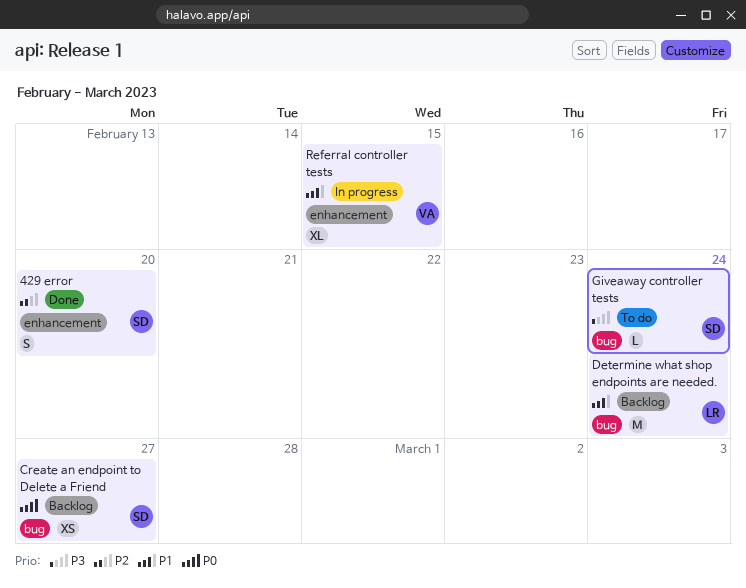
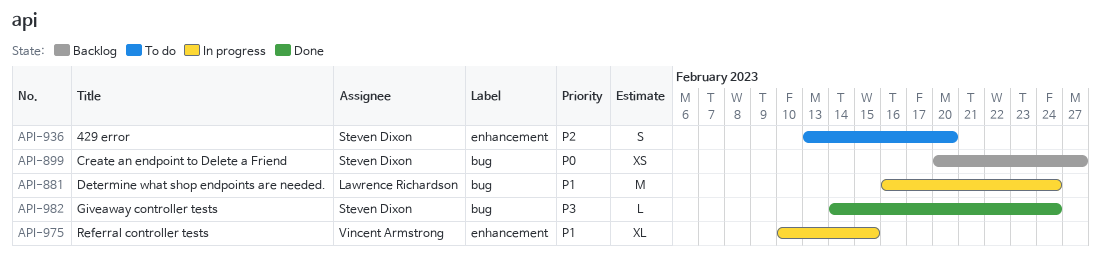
429 error, status: Done -> To do
Determine what shop endpoints are needed., status: Backlog -> In progress
Giveaway controller tests, status: To do -> Done

